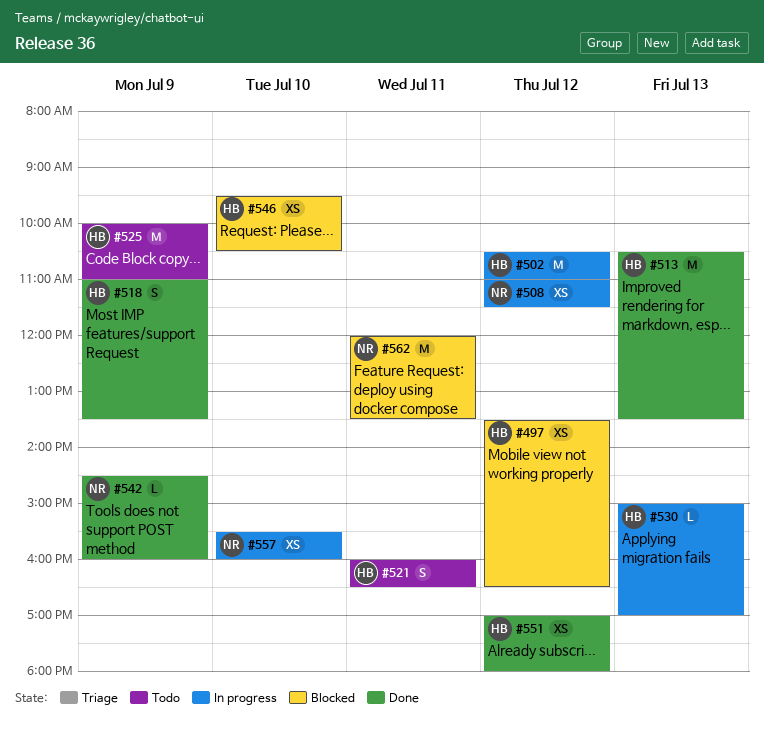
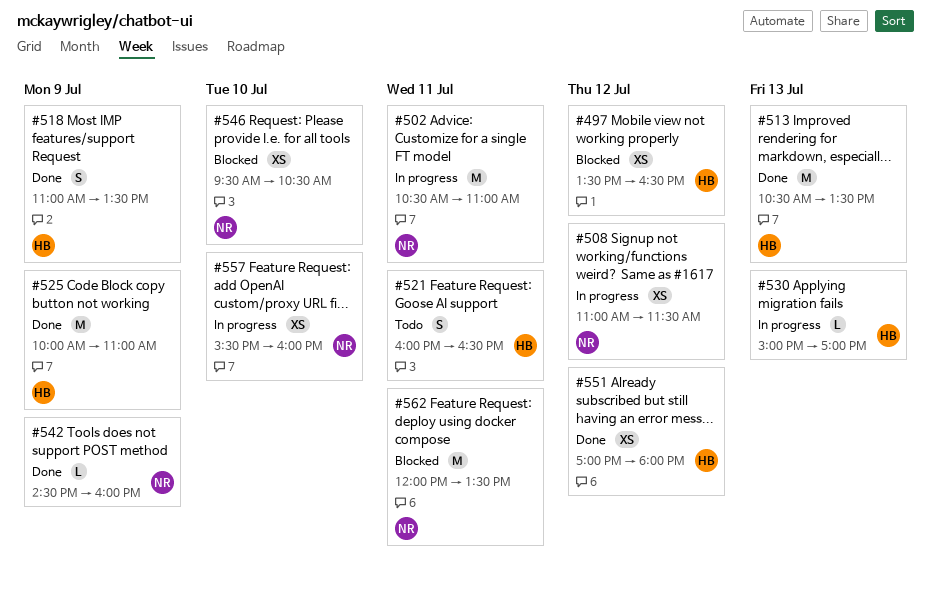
#502, owner: HB -> NR
#502, day: Jul 12 -> Jul 11
#525, status: Todo -> Done
#546, owner: HB -> NR

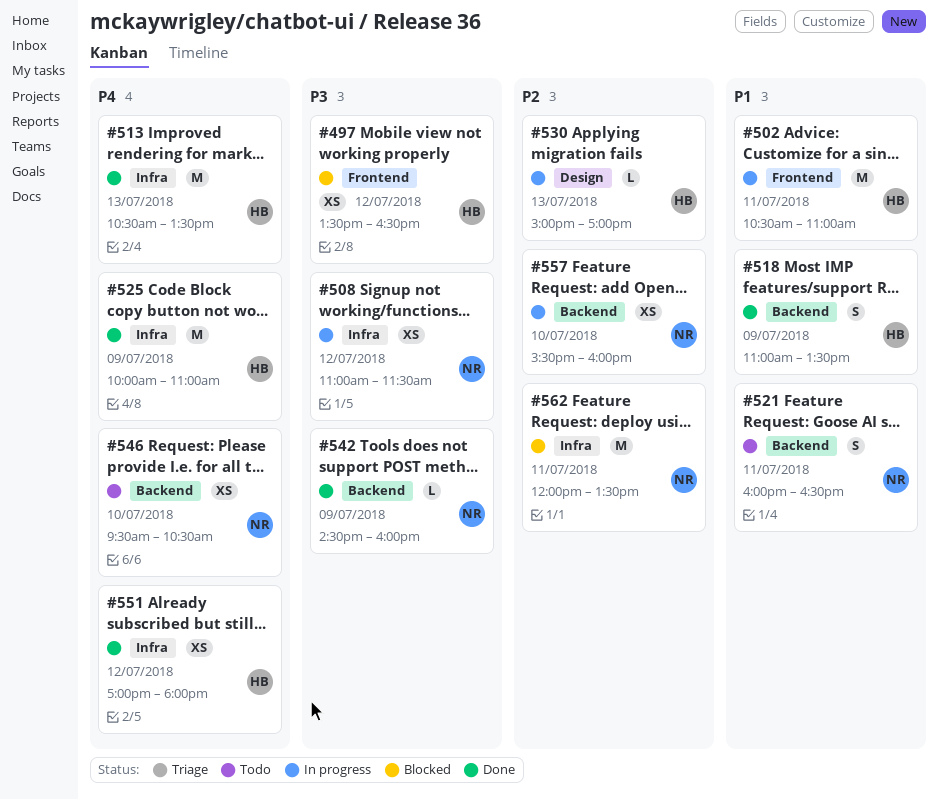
#502, owner: NR -> HB
#521, owner: HB -> NR
#546, status: Blocked -> Todo

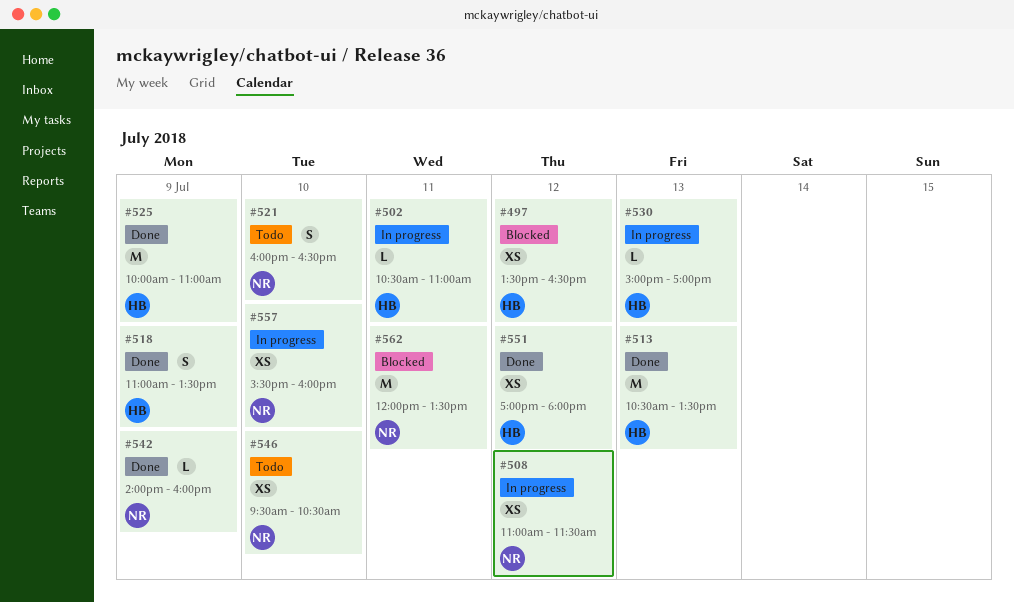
#502, estimate: M -> L
#521, day: Jul 11 -> Jul 10
#542, begins: 14:30 -> 14:00

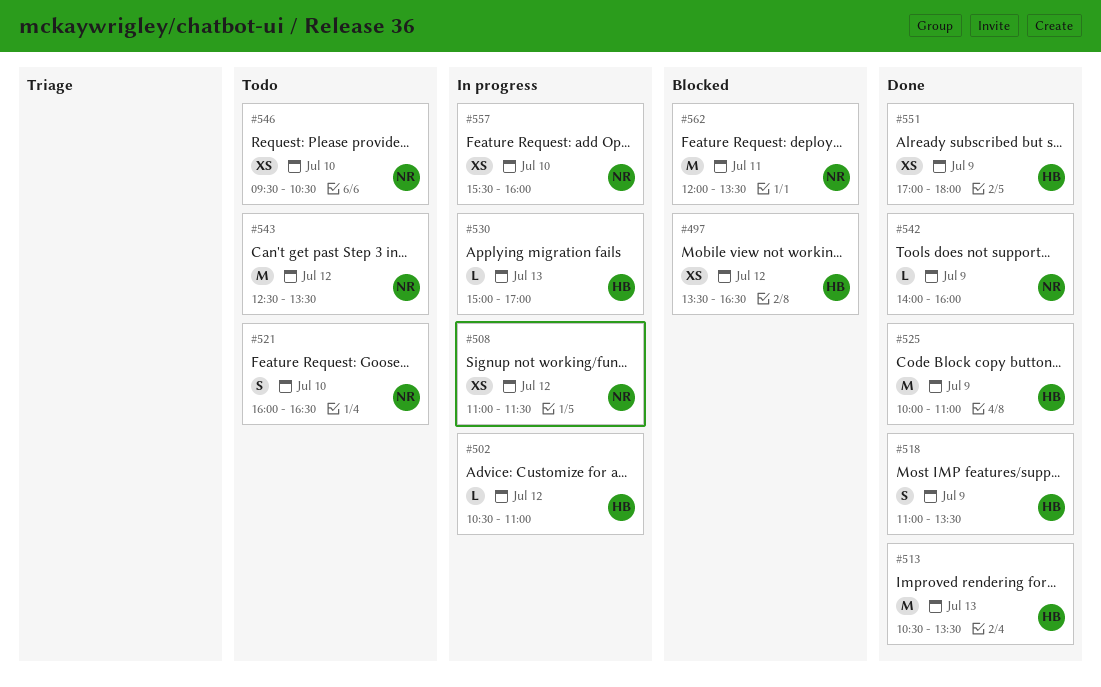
#502, day: Jul 11 -> Jul 12
#543: none -> present
#551, day: Jul 12 -> Jul 9

